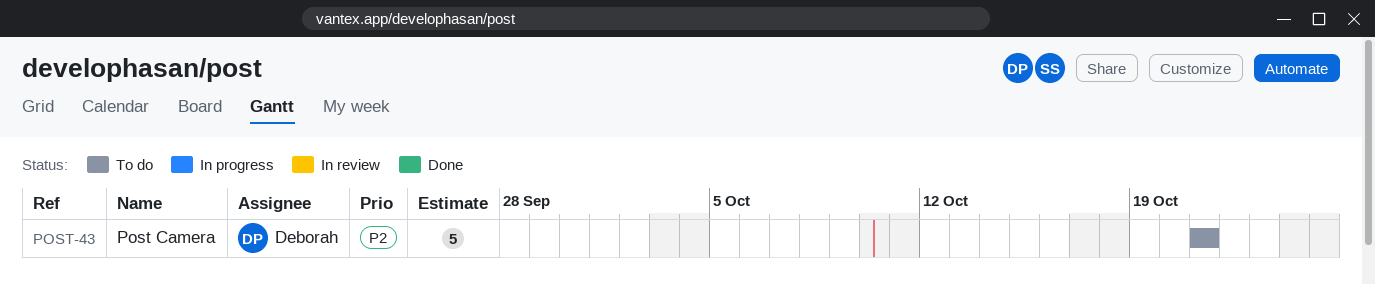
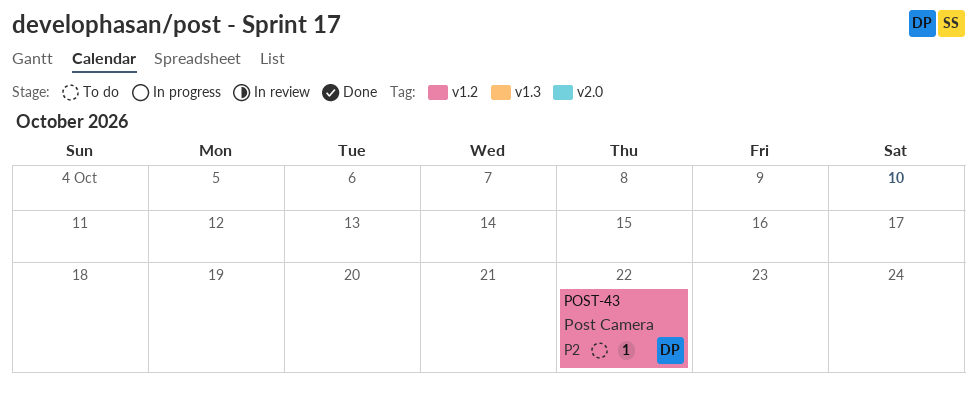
POST-43, estimate: 5 -> 1
POST-43, due: Oct 21 -> Oct 22

